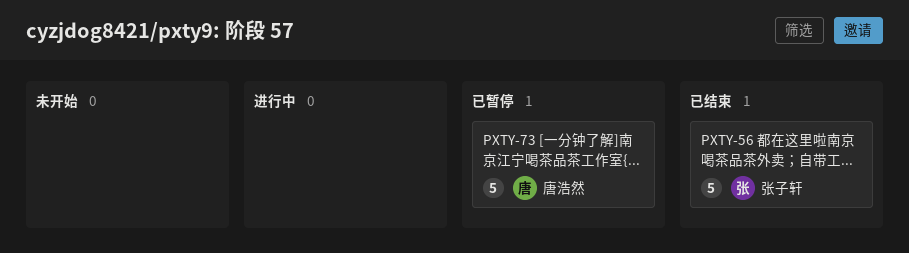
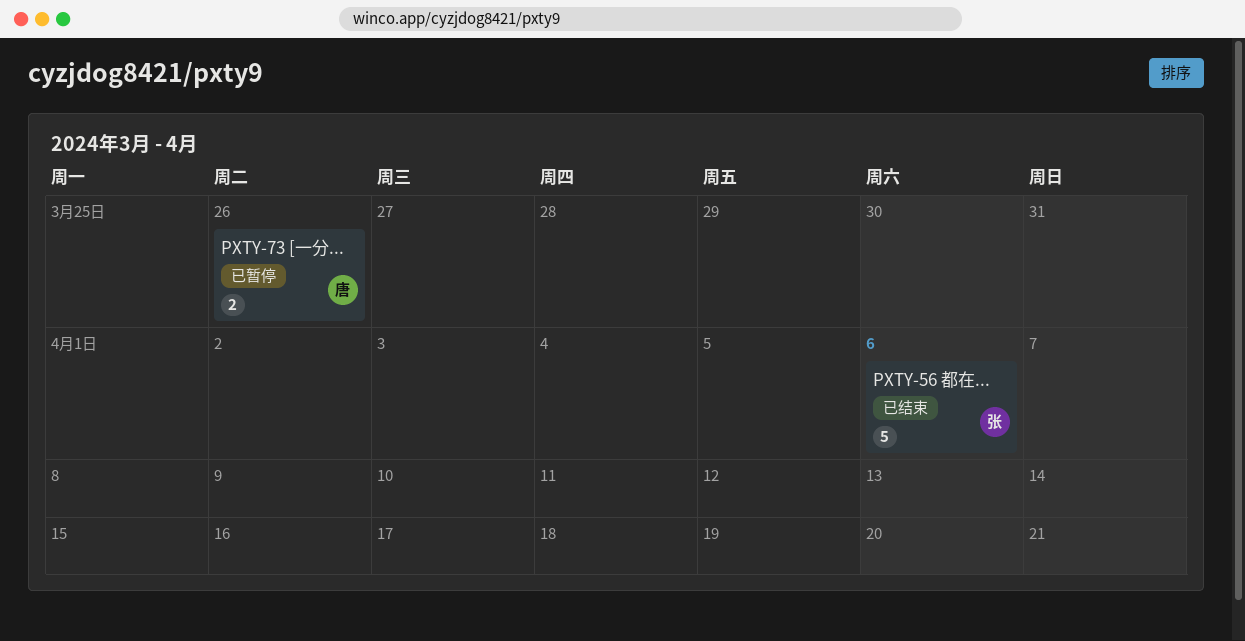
PXTY-73, estimate: 5 -> 2

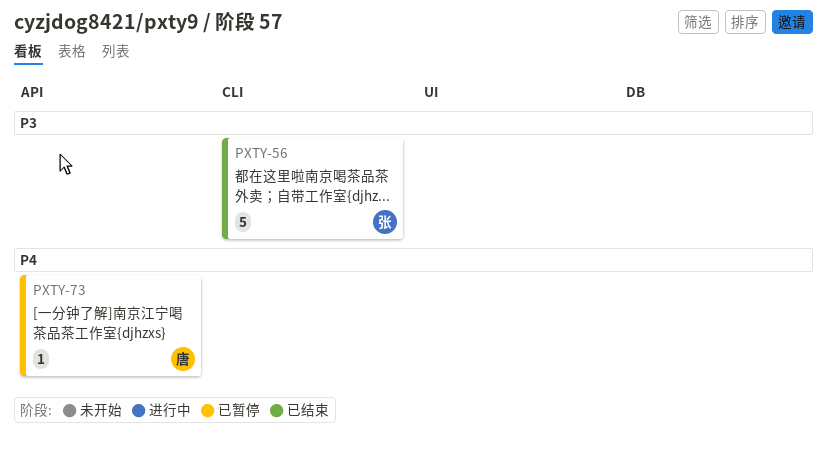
PXTY-73, estimate: 2 -> 1

